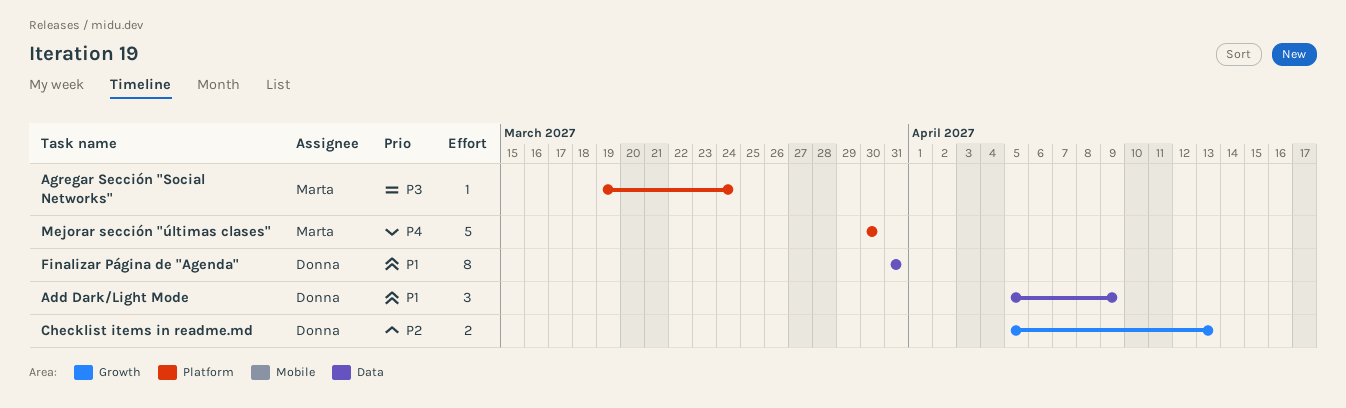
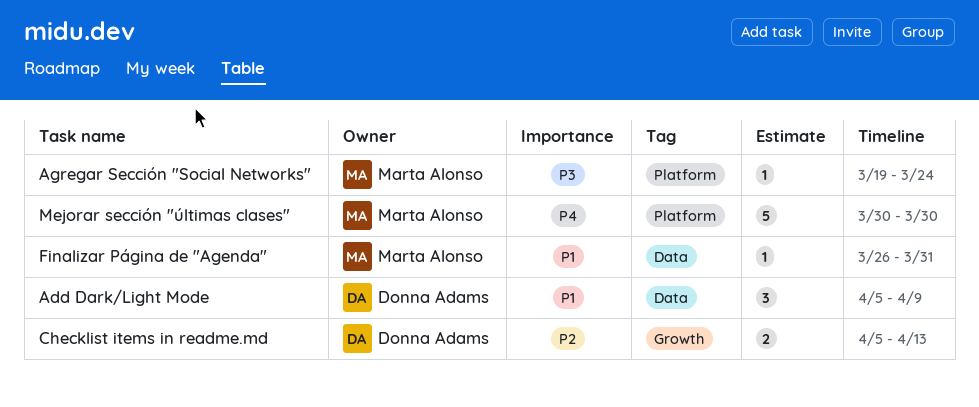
Finalizar Página de "Agenda", owner: Donna Adams -> Marta Alonso
Finalizar Página de "Agenda", estimate: 8 -> 1
Finalizar Página de "Agenda", start: Mar 31 -> Mar 26

